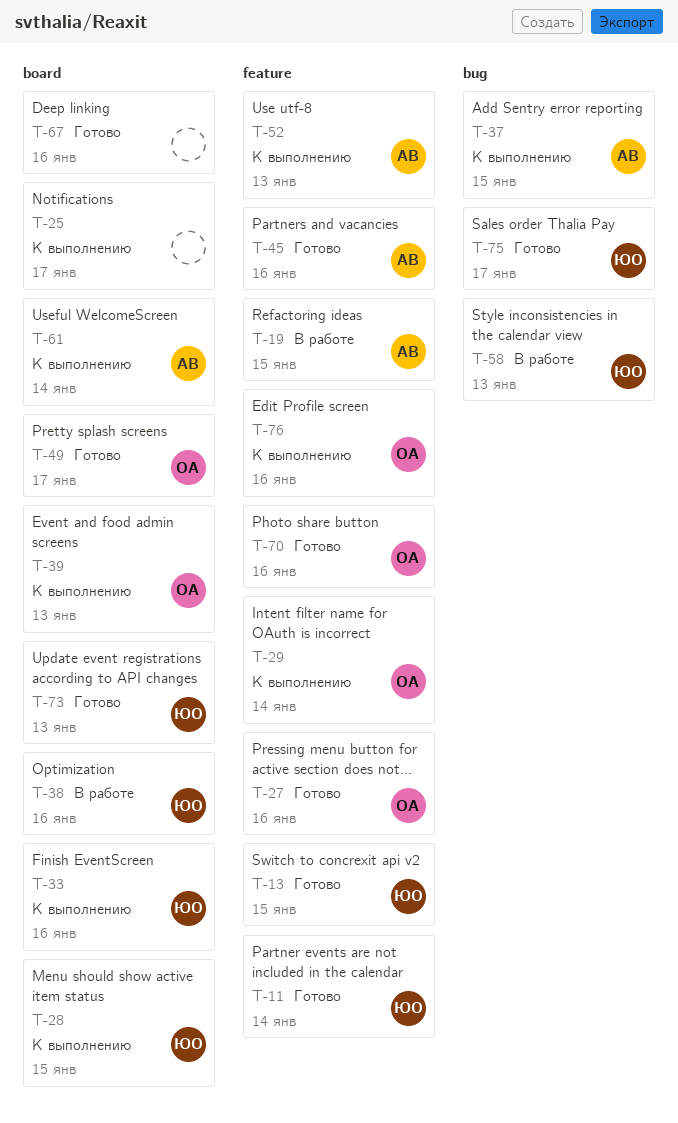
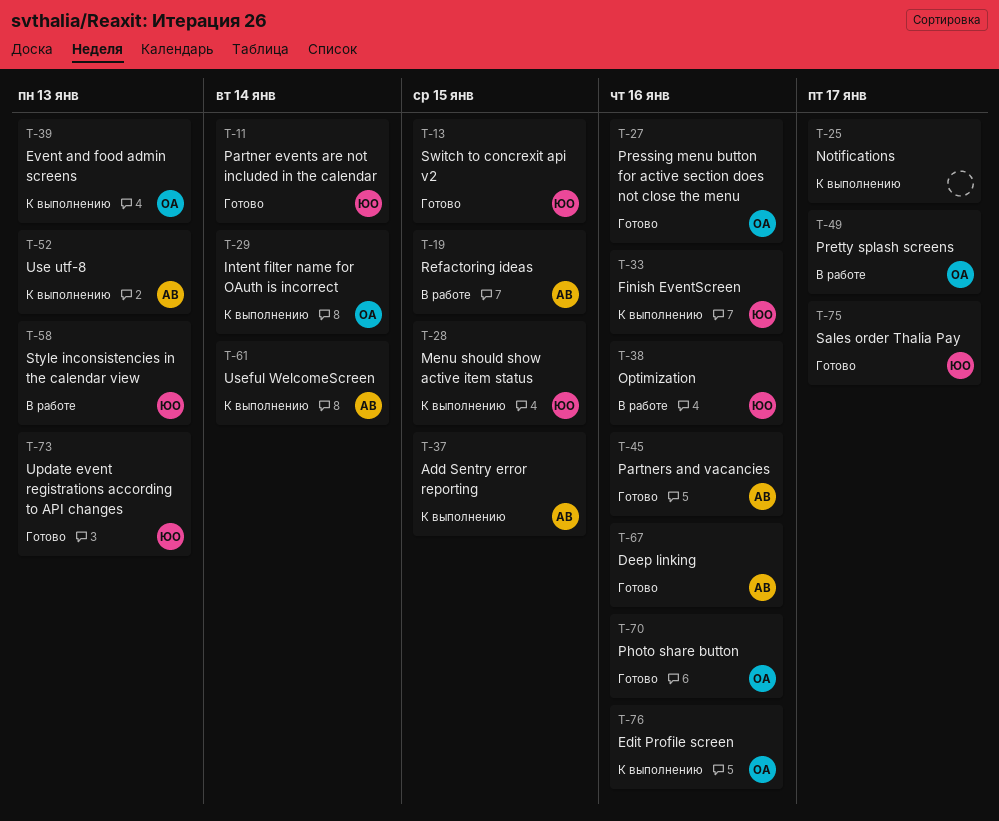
T-49, status: Готово -> В работе
T-67, owner: none -> АВ

